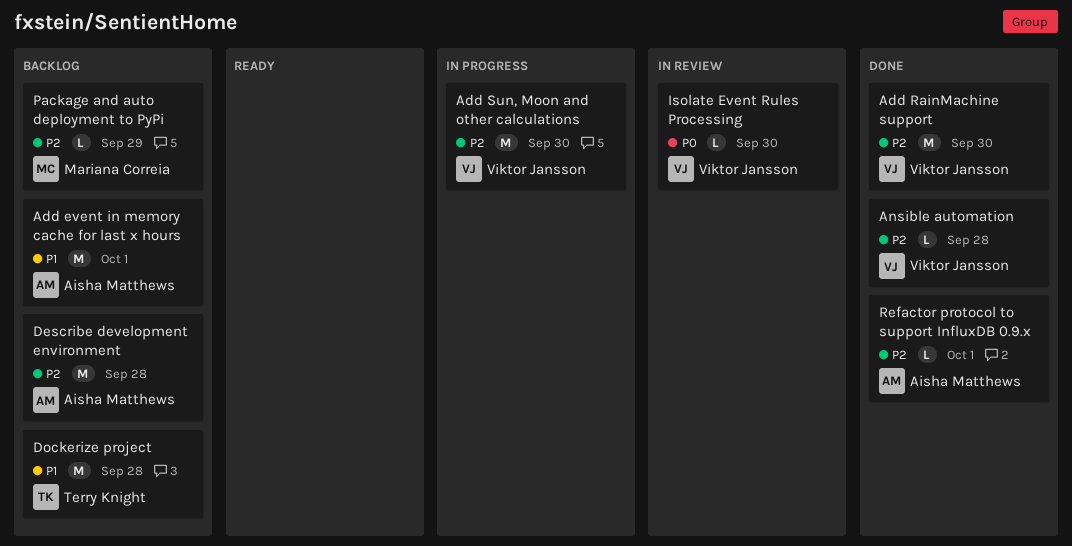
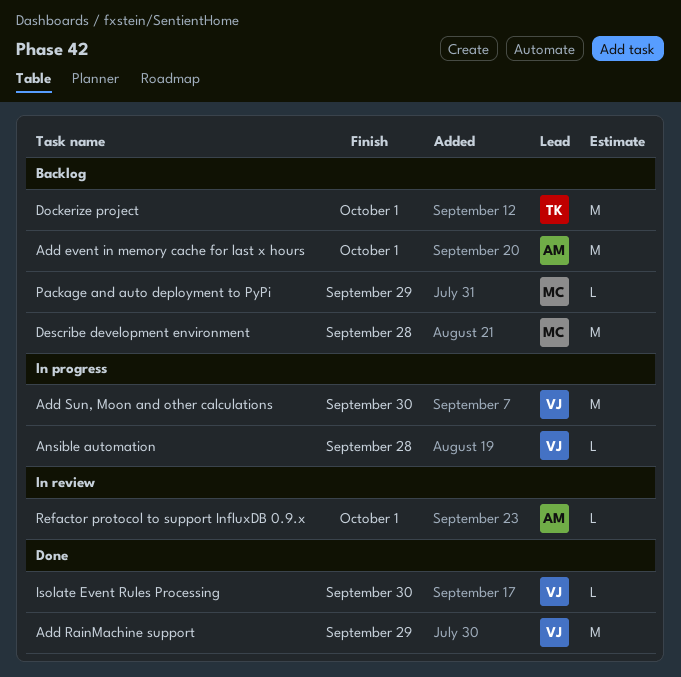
Add RainMachine support, due: Sep 30 -> Sep 29
Ansible automation, status: Done -> In progress
Describe development environment, owner: Aisha Matthews -> Mariana Correia
Dockerize project, due: Sep 28 -> Oct 1
Isolate Event Rules Processing, status: In review -> Done
Refactor protocol to support InfluxDB 0.9.x, status: Done -> In review

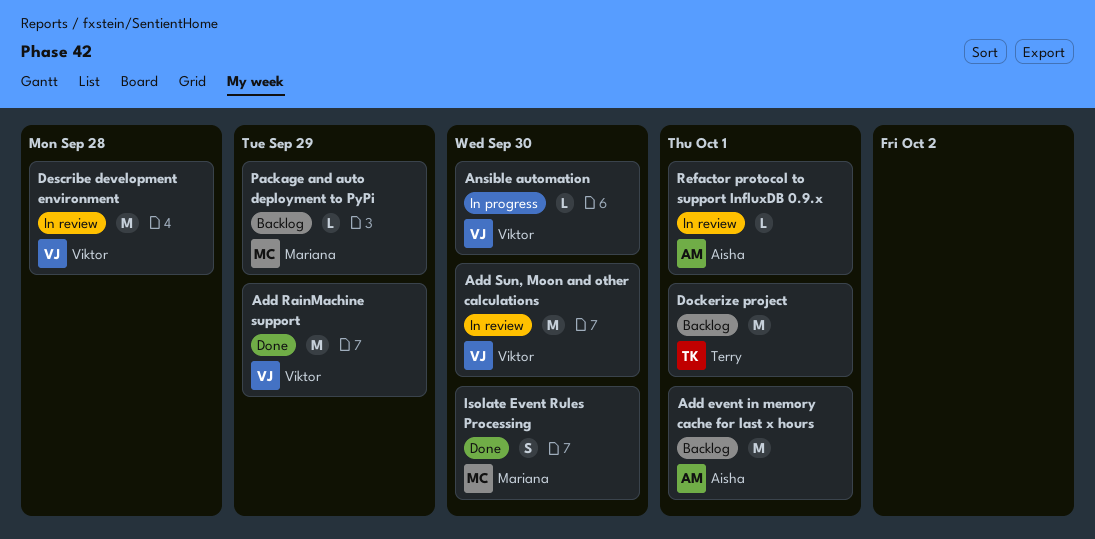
Add Sun, Moon and other calculations, status: In progress -> In review
Ansible automation, due: Sep 28 -> Sep 30
Describe development environment, status: Backlog -> In review
Describe development environment, owner: Mariana -> Viktor
Isolate Event Rules Processing, owner: Viktor -> Mariana
Isolate Event Rules Processing, estimate: L -> S

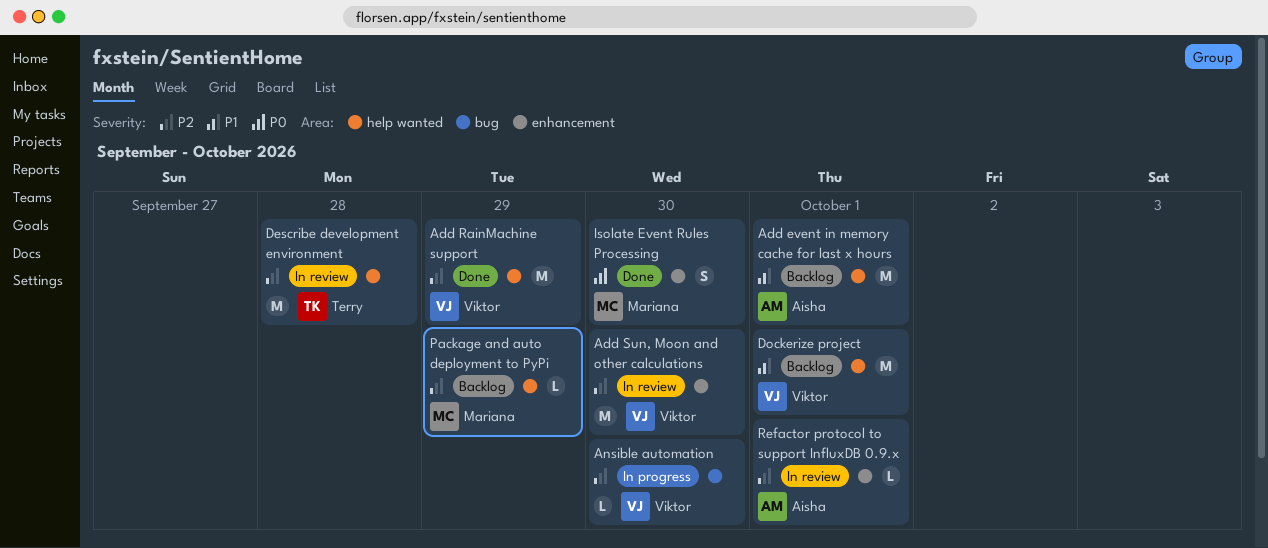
Describe development environment, owner: Viktor -> Terry
Dockerize project, owner: Terry -> Viktor

